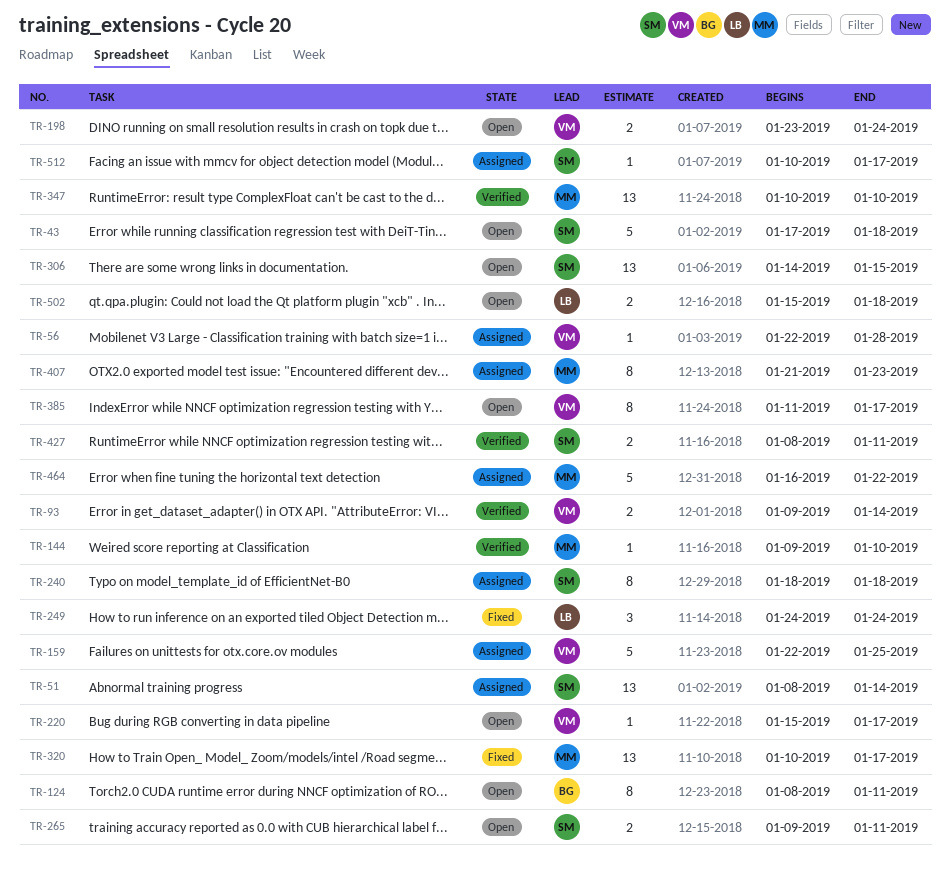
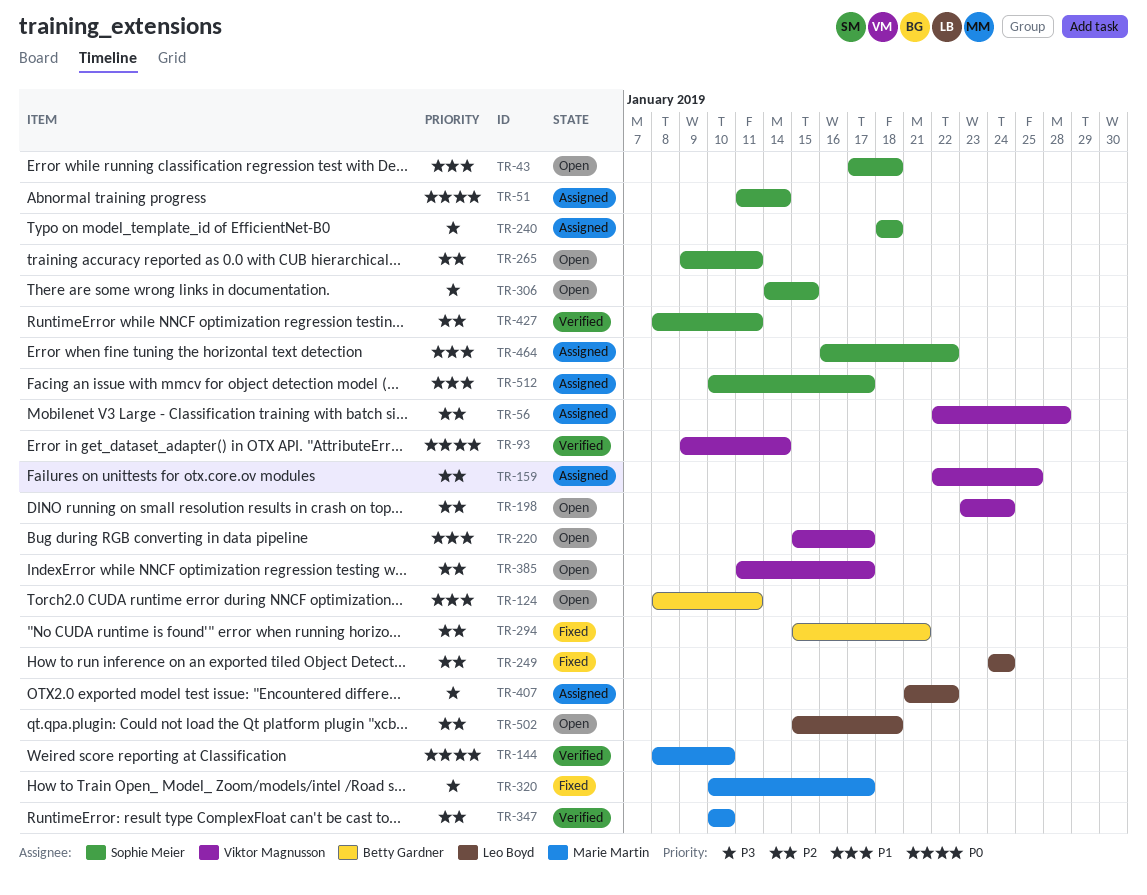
TR-51, start: Jan 8 -> Jan 11
TR-144, start: Jan 9 -> Jan 8
TR-294: none -> present
TR-407, owner: Marie Martin -> Leo Boyd
TR-407, due: Jan 23 -> Jan 22
TR-464, owner: Marie Martin -> Sophie Meier

